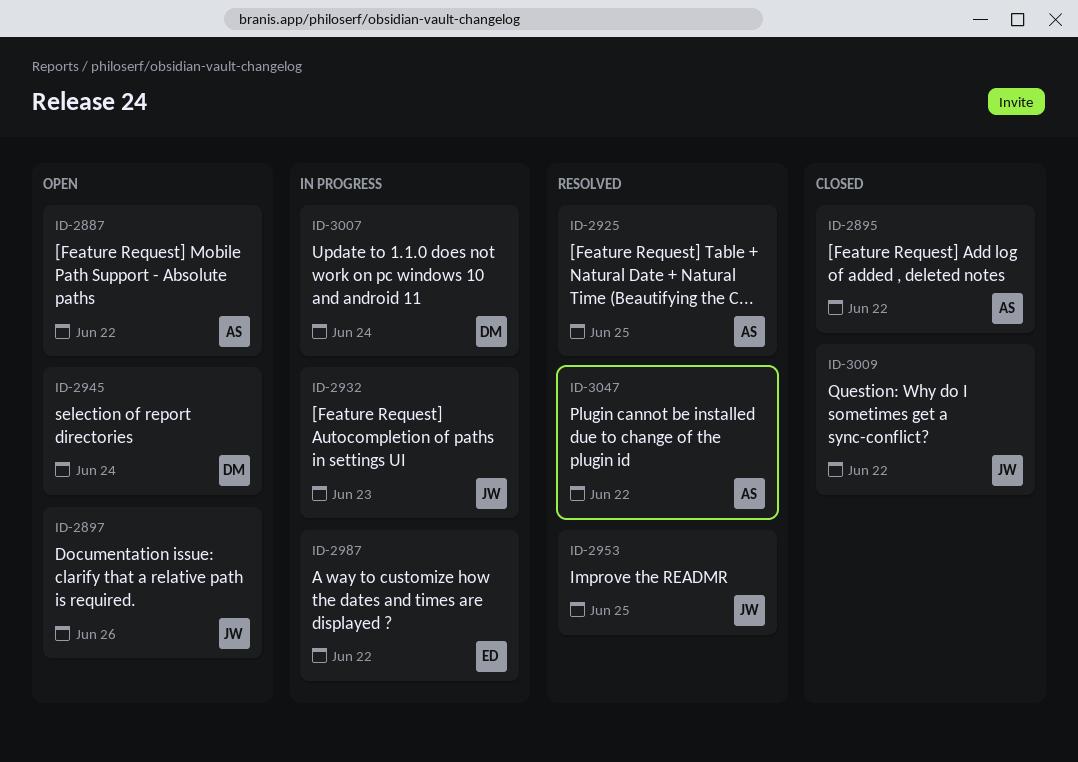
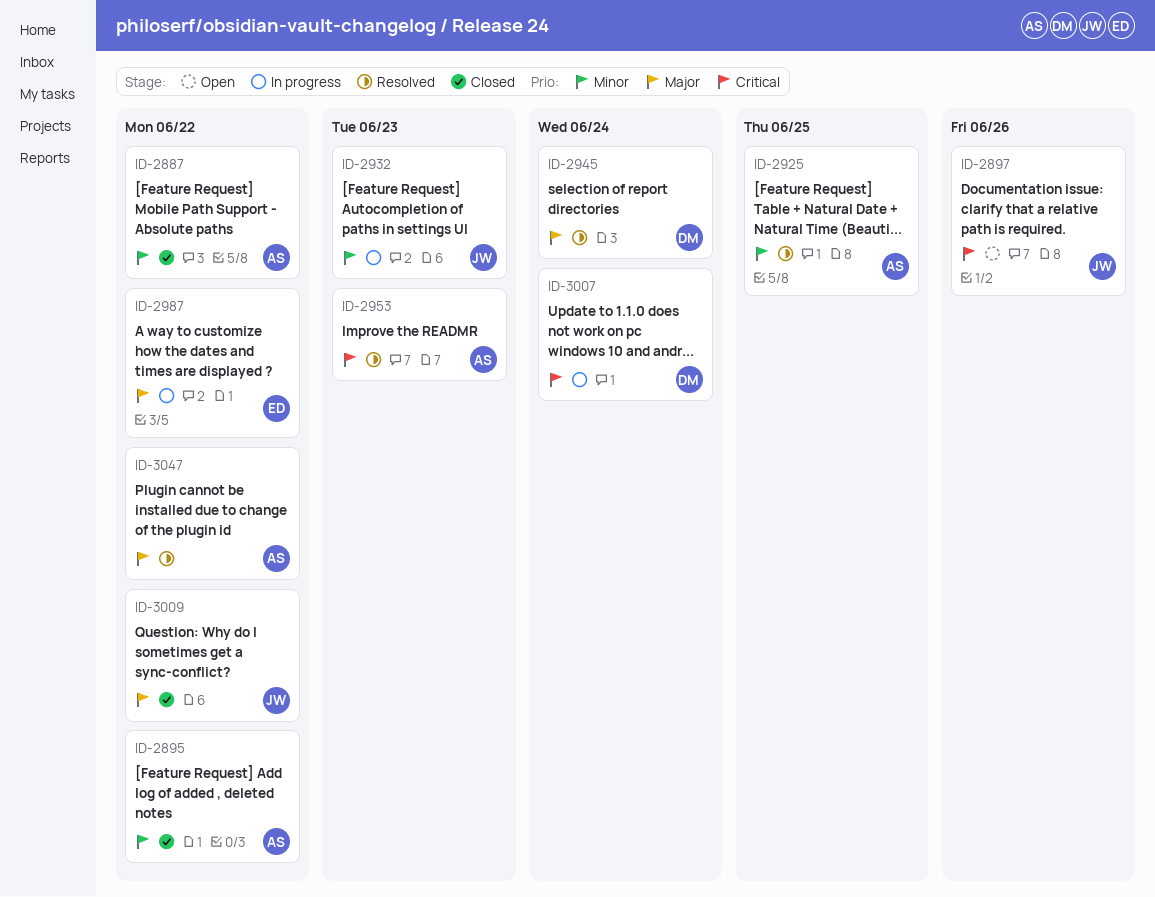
ID-2887, status: Open -> Closed
ID-2945, status: Open -> Resolved
ID-2953, owner: JW -> AS
ID-2953, due: Jun 25 -> Jun 23

